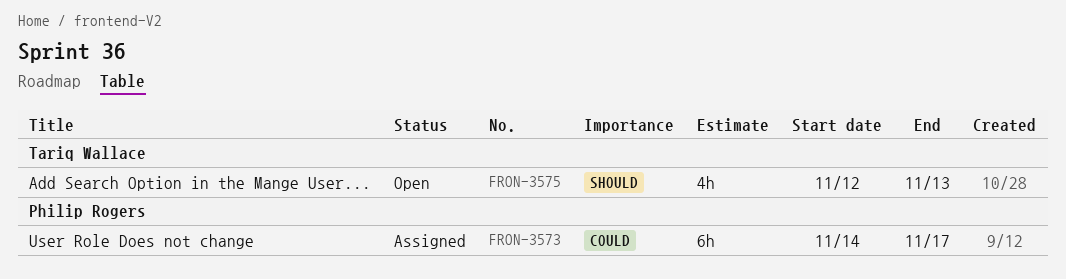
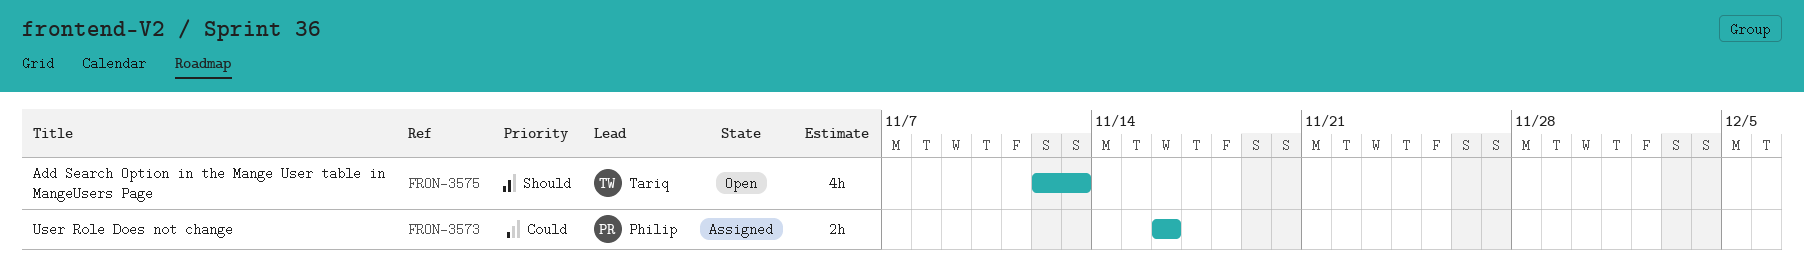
FRON-3573, estimate: 6h -> 2h
FRON-3573, start: Nov 14 -> Nov 16
FRON-3573, due: Nov 17 -> Nov 16

